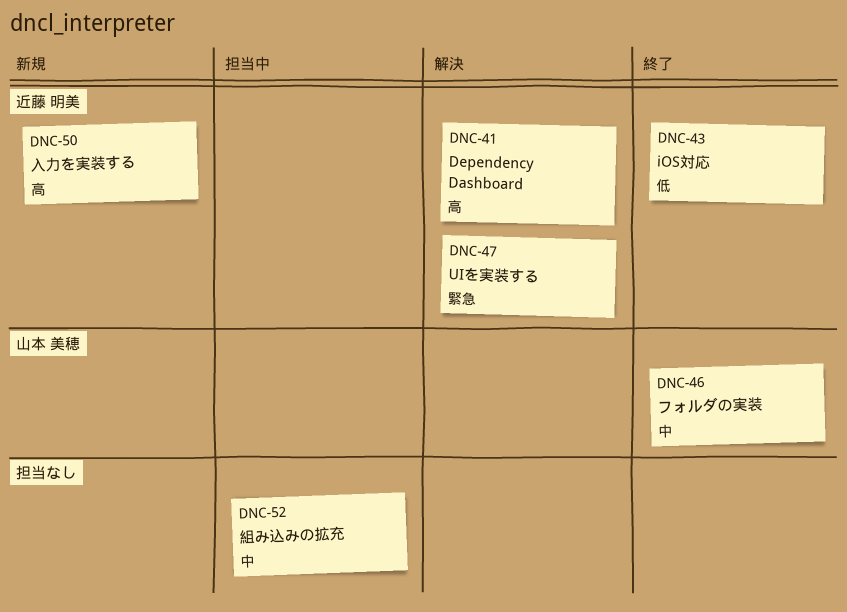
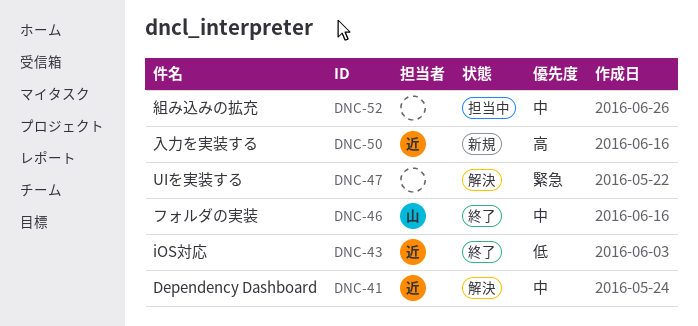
DNC-41, priority: 高 -> 中
DNC-47, owner: 近藤 明美 -> none

